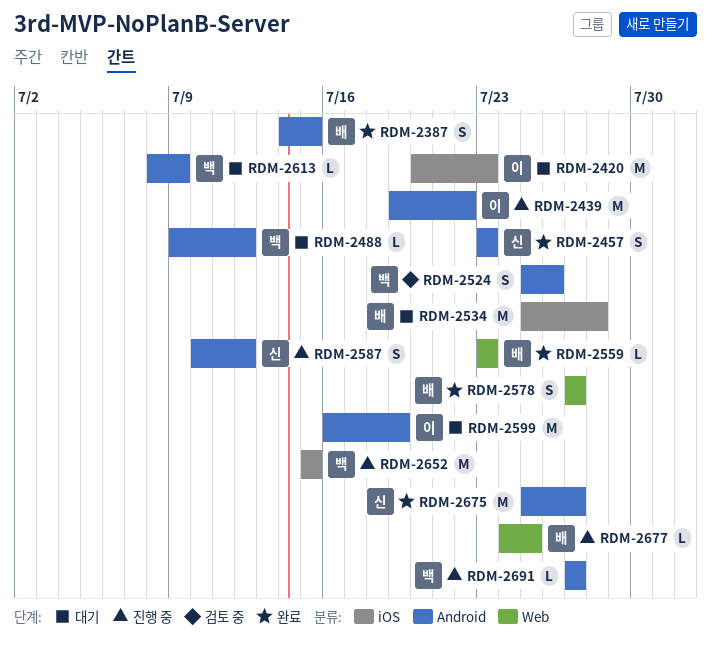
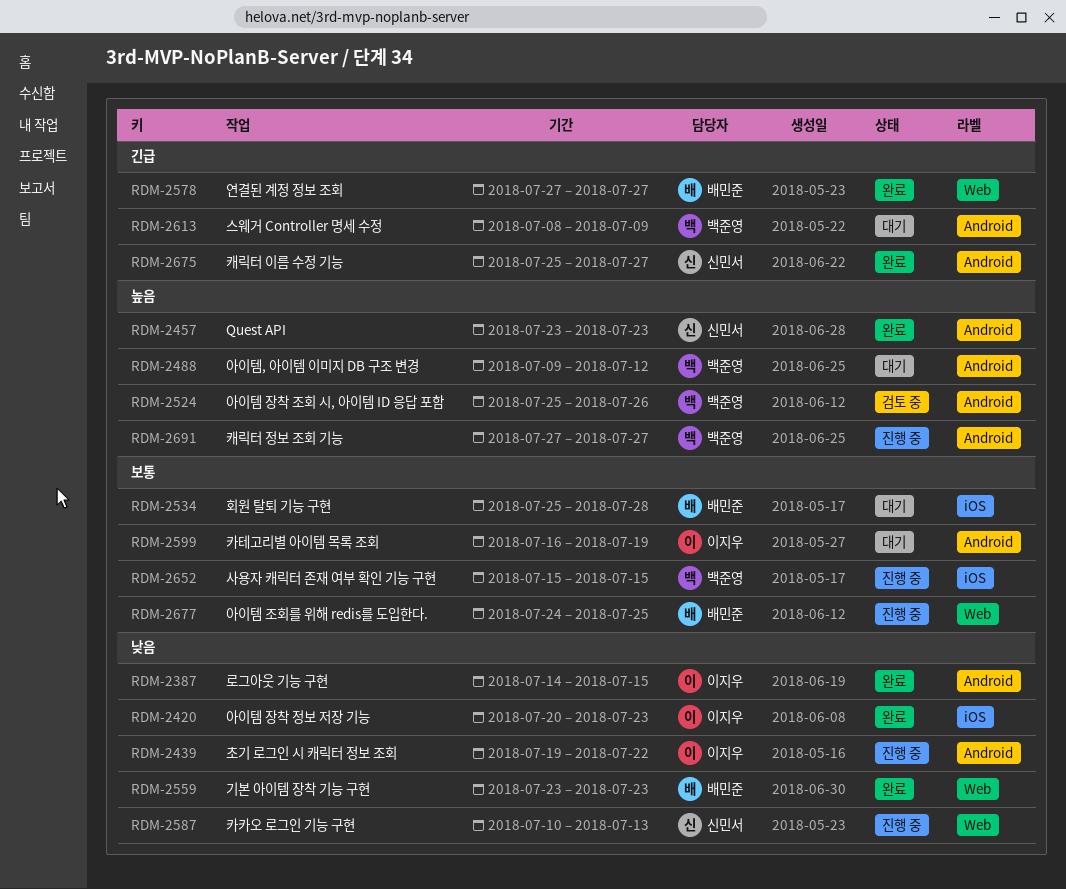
RDM-2387, owner: 배민준 -> 이지우
RDM-2420, status: 대기 -> 완료
RDM-2587, label: Android -> Web
RDM-2587, due: Jul 12 -> Jul 13

